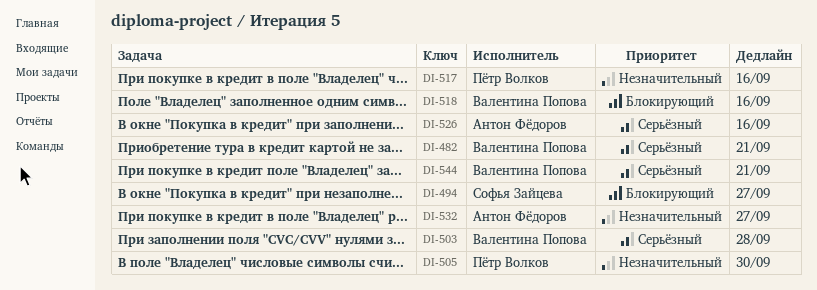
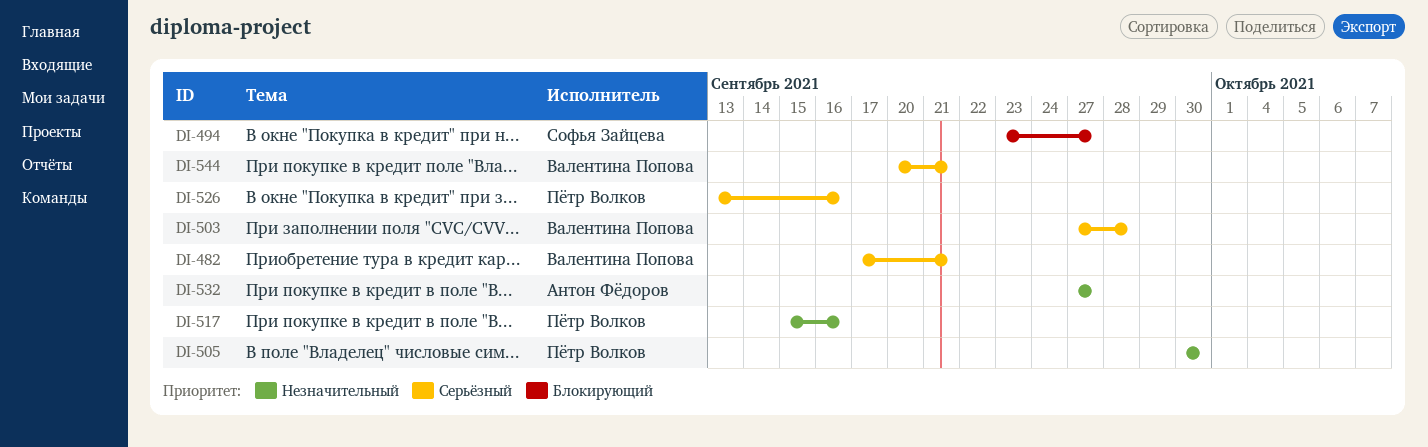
DI-518: present -> none
DI-526, owner: Антон Фёдоров -> Пётр Волков

